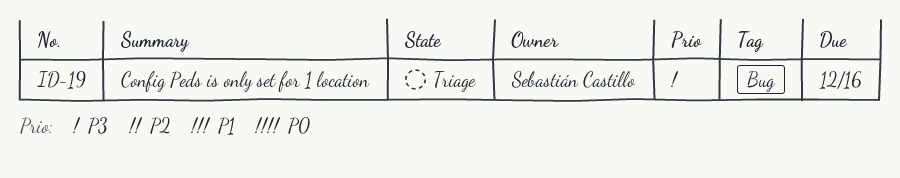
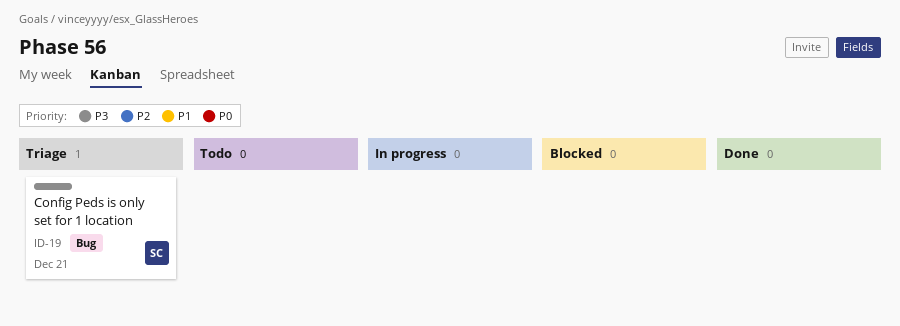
ID-19, due: Dec 16 -> Dec 21

